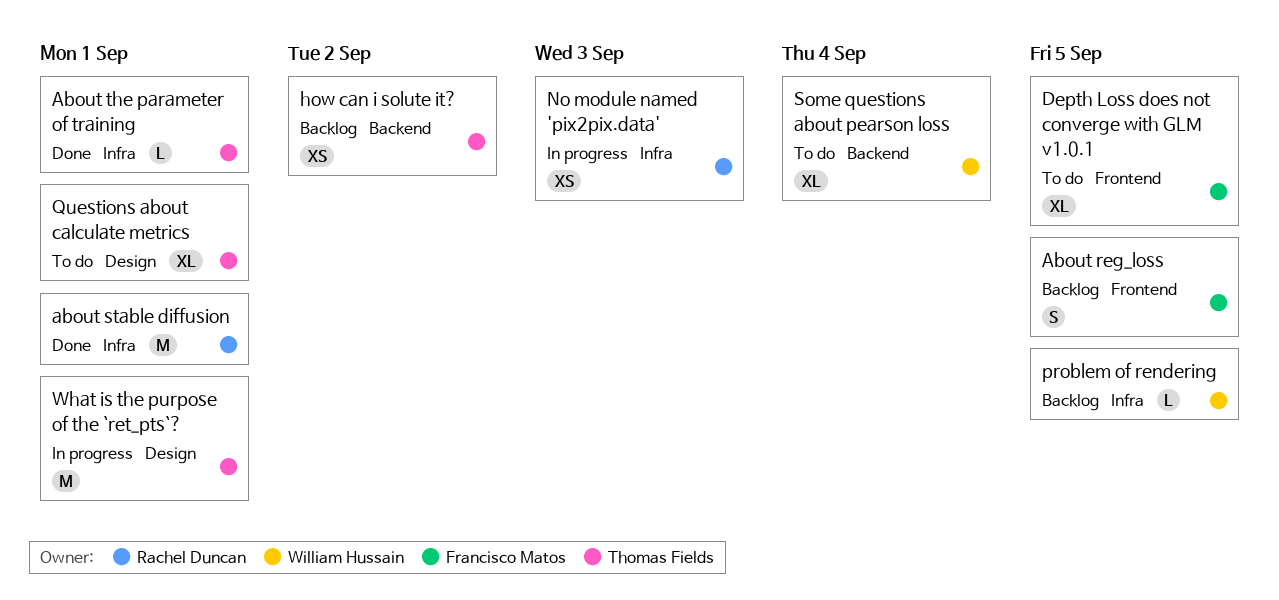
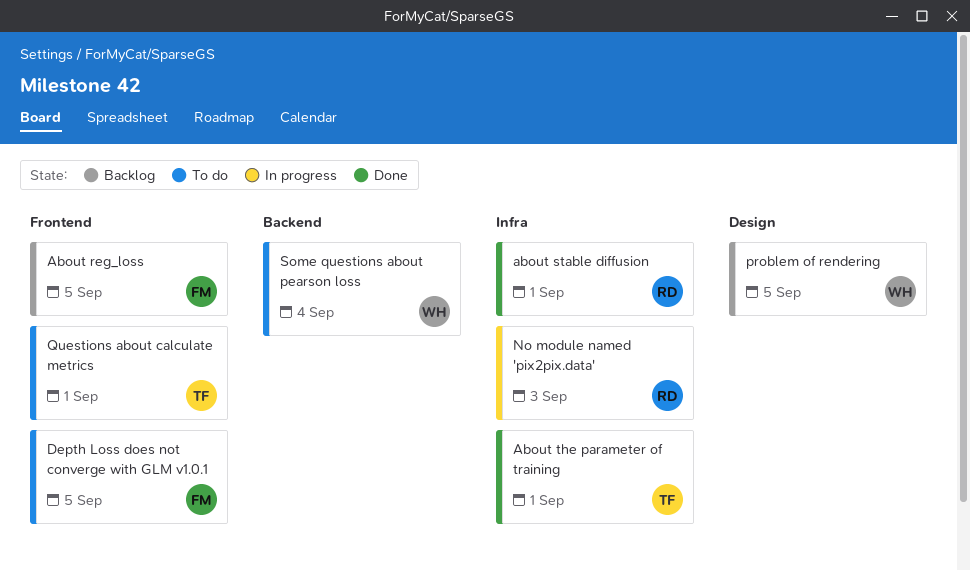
how can i solute it?: present -> none
problem of rendering, label: Infra -> Design
Questions about calculate metrics, label: Design -> Frontend
What is the purpose of the `ret_pts`?: present -> none

